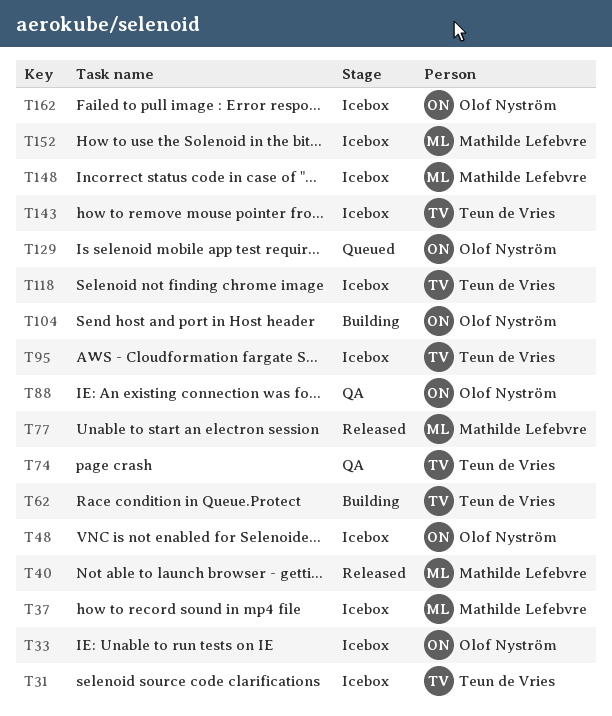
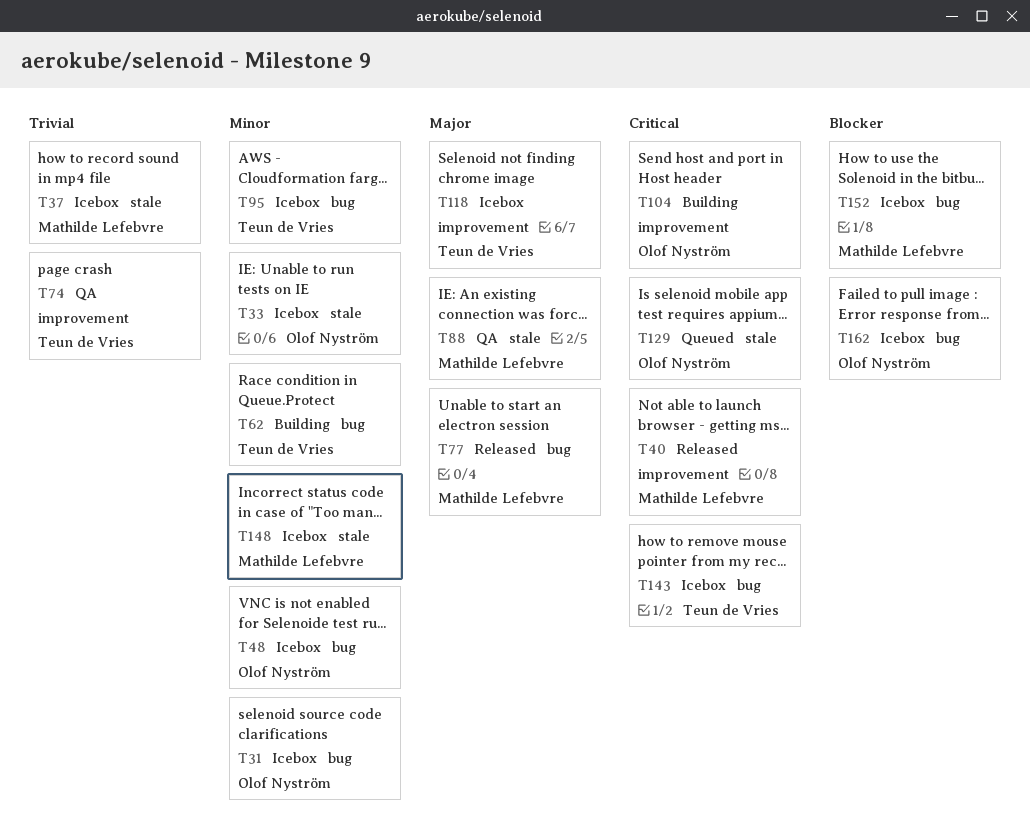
T31, owner: Teun de Vries -> Olof Nyström
T88, owner: Olof Nyström -> Mathilde Lefebvre

